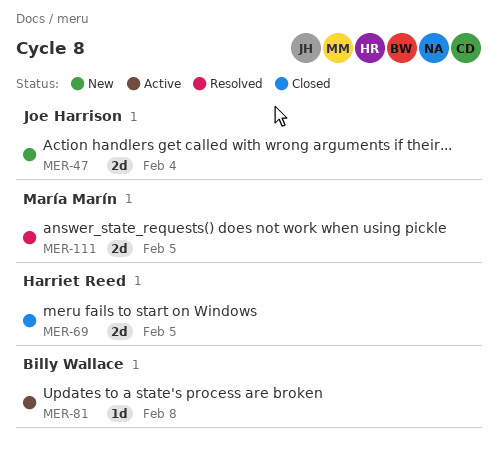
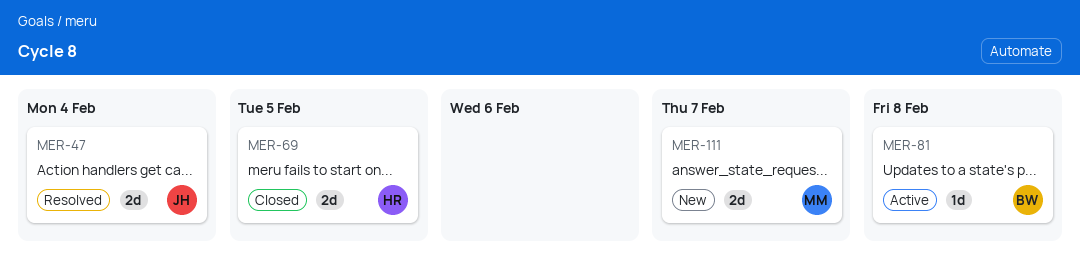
MER-47, status: New -> Resolved
MER-111, status: Resolved -> New
MER-111, due: Feb 5 -> Feb 7

